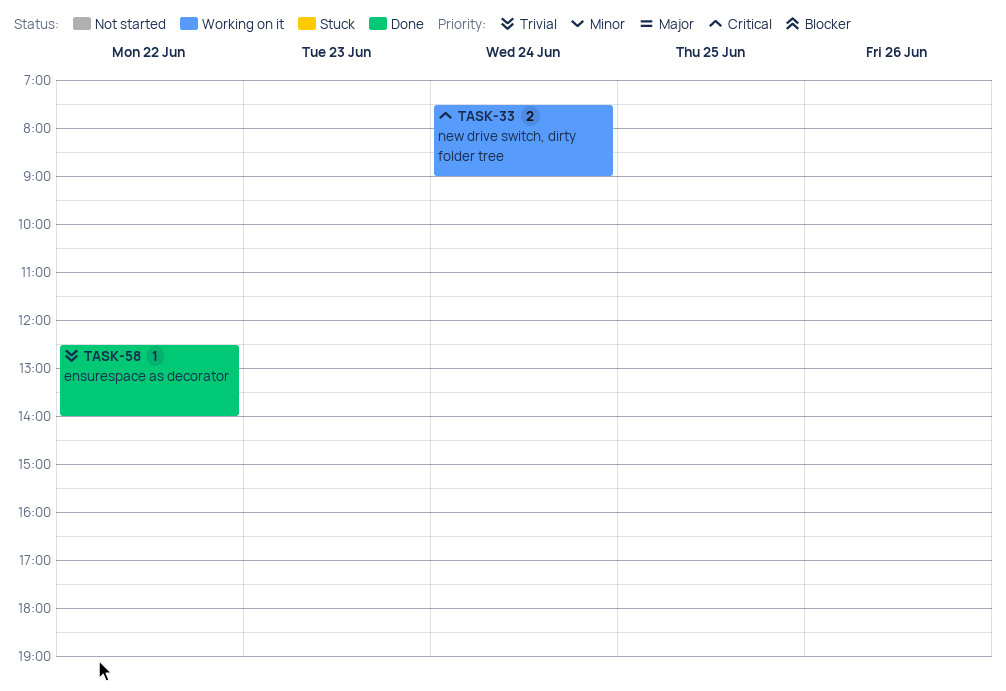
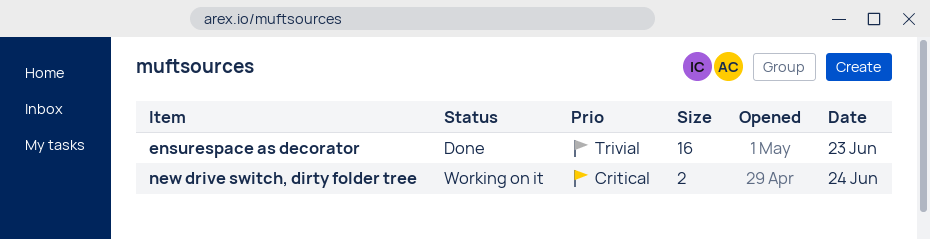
ensurespace as decorator, estimate: 1 -> 16
ensurespace as decorator, day: Jun 22 -> Jun 23

